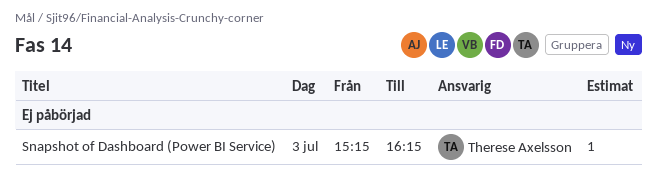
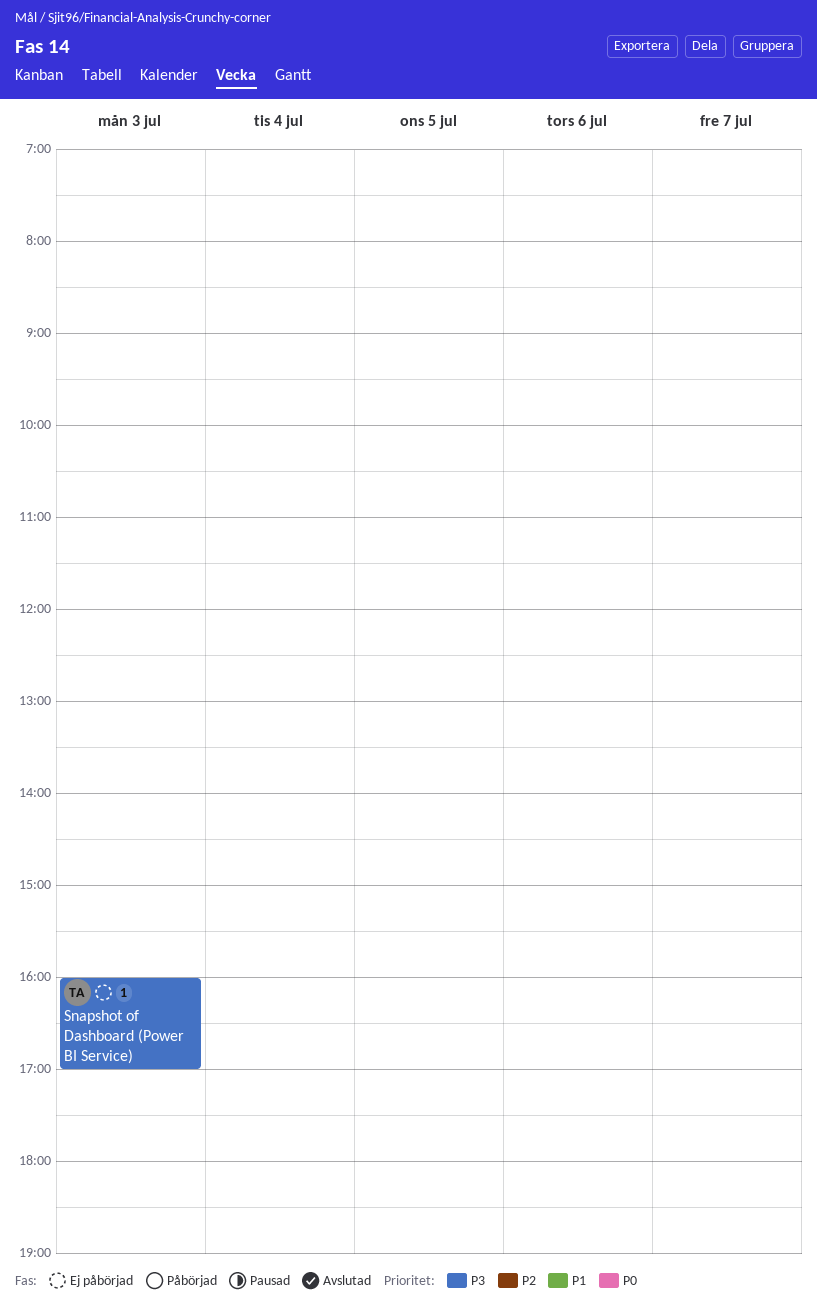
Snapshot of Dashboard (Power BI Service), begins: 15:15 -> 16:00
Snapshot of Dashboard (Power BI Service), ends: 16:15 -> 17:00

